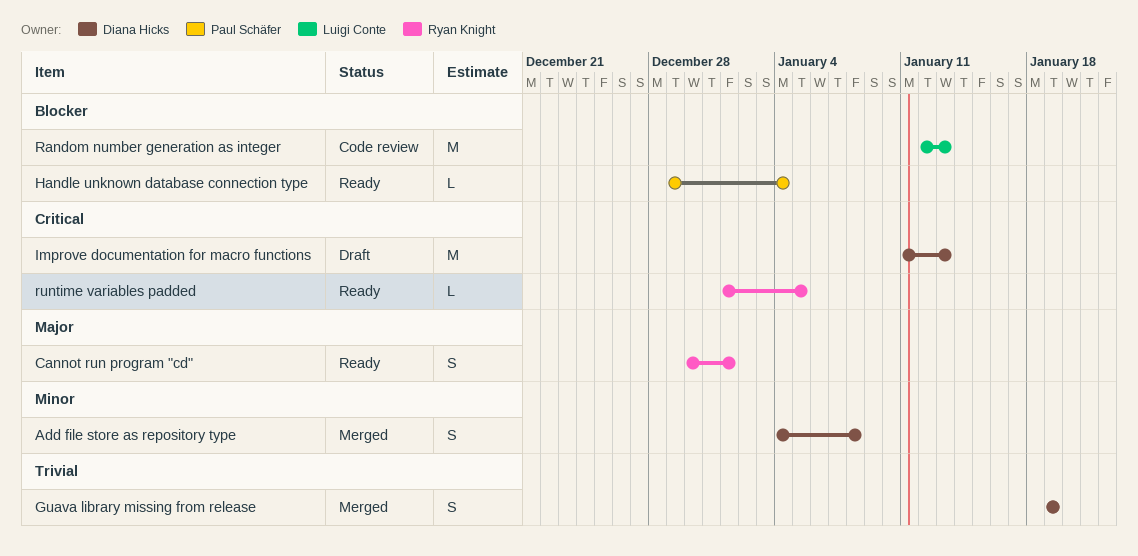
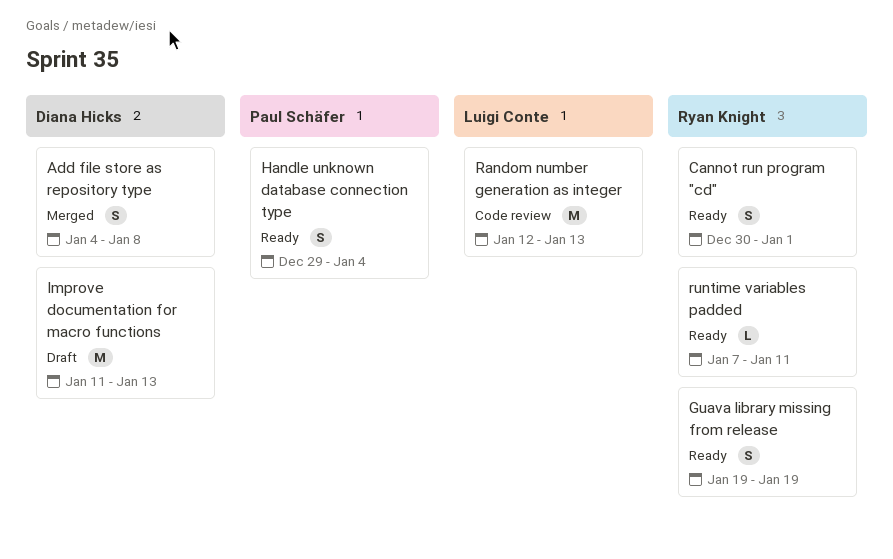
Guava library missing from release, status: Merged -> Ready
Guava library missing from release, owner: Diana Hicks -> Ryan Knight
Handle unknown database connection type, estimate: L -> S
runtime variables padded, start: Jan 1 -> Jan 7
runtime variables padded, due: Jan 5 -> Jan 11

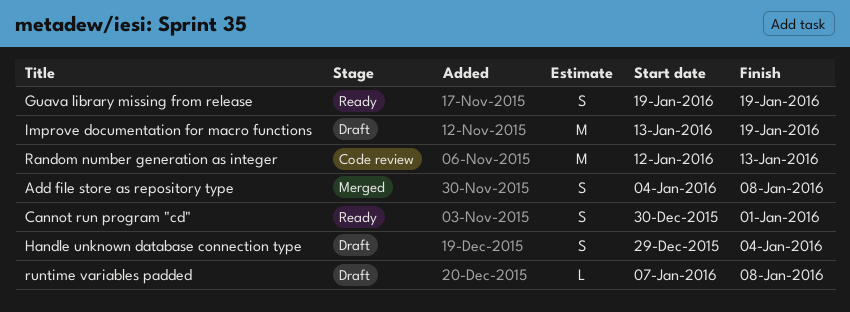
Handle unknown database connection type, status: Ready -> Draft
Improve documentation for macro functions, start: Jan 11 -> Jan 13
Improve documentation for macro functions, due: Jan 13 -> Jan 19
runtime variables padded, status: Ready -> Draft
runtime variables padded, due: Jan 11 -> Jan 8

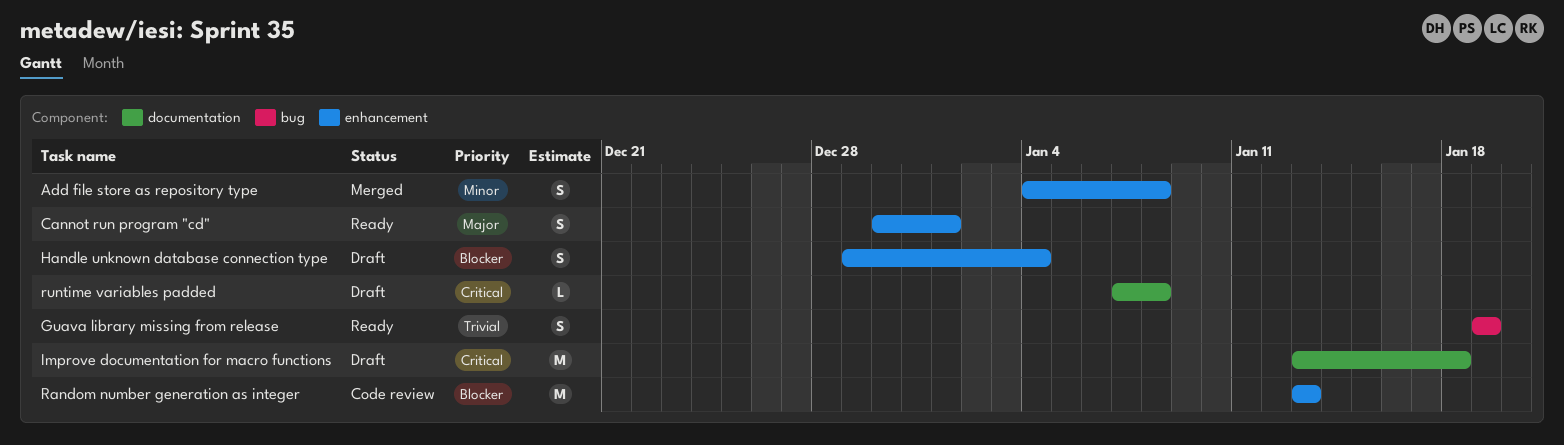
Improve documentation for macro functions, due: Jan 19 -> Jan 18
Random number generation as integer, start: Jan 12 -> Jan 13

